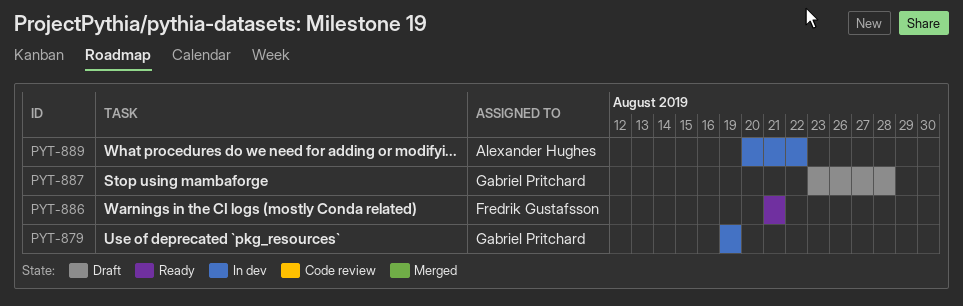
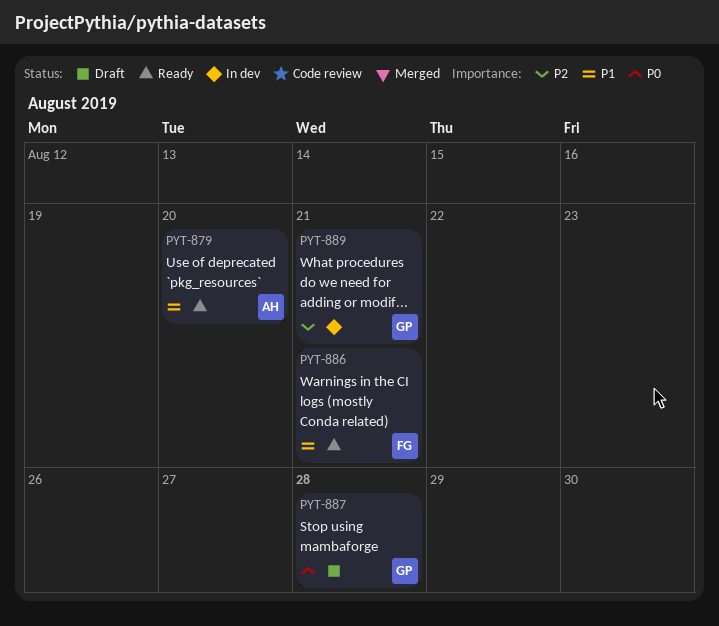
PYT-879, status: In dev -> Ready
PYT-879, owner: Gabriel Pritchard -> Alexander Hughes
PYT-879, due: Aug 19 -> Aug 20
PYT-889, owner: Alexander Hughes -> Gabriel Pritchard
PYT-889, due: Aug 22 -> Aug 21

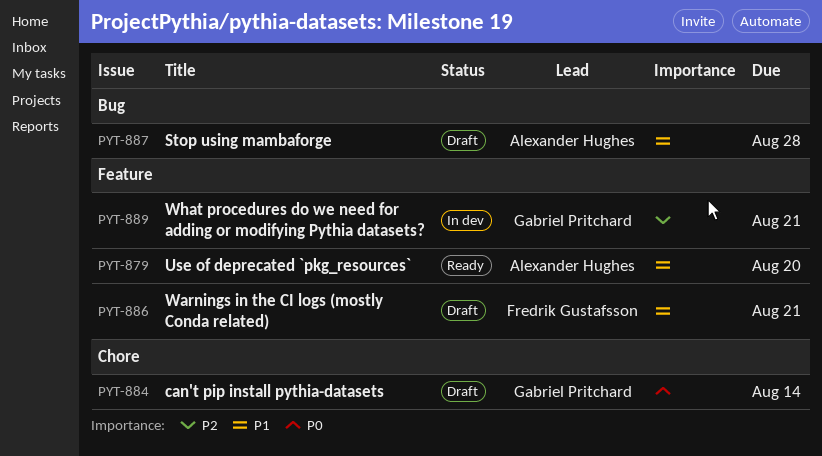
PYT-884: none -> present
PYT-886, status: Ready -> Draft
PYT-887, owner: Gabriel Pritchard -> Alexander Hughes
PYT-887, priority: P0 -> P1

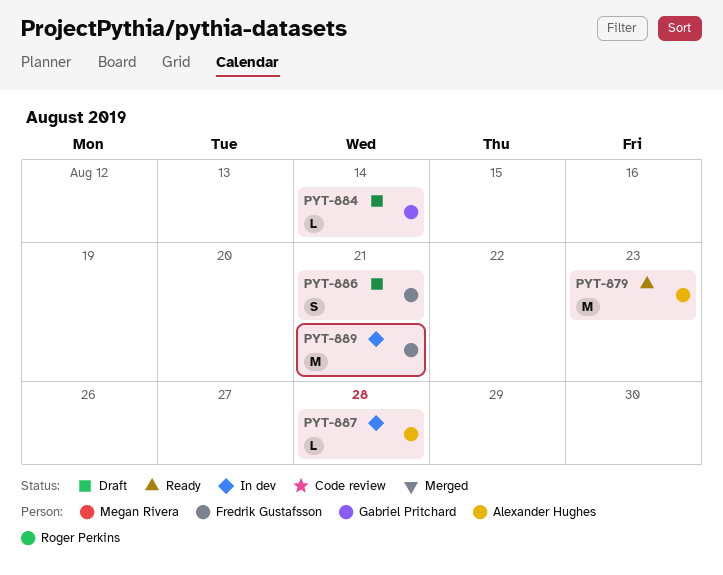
PYT-879, due: Aug 20 -> Aug 23
PYT-887, status: Draft -> In dev
PYT-889, owner: Gabriel Pritchard -> Fredrik Gustafsson

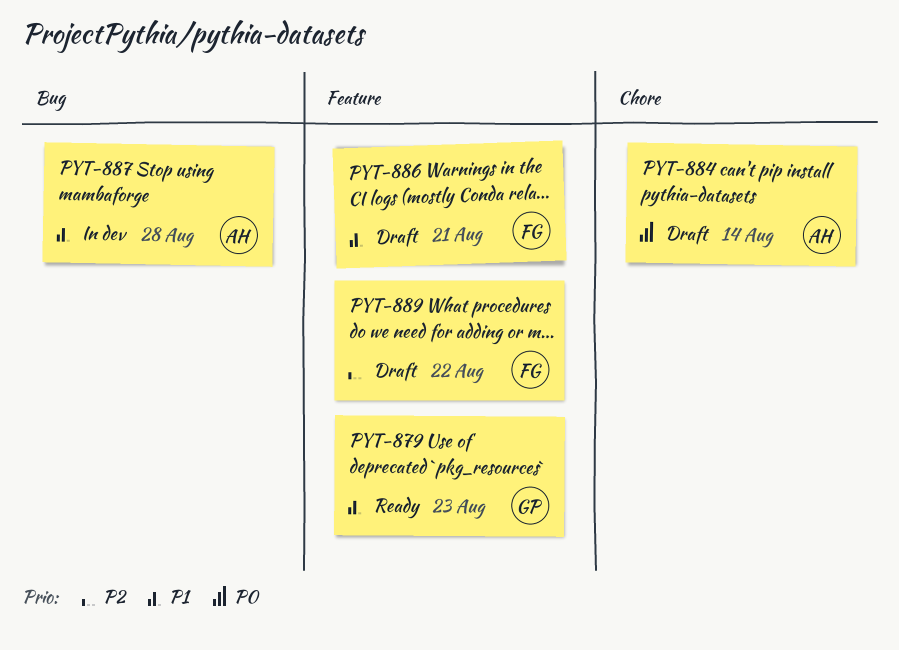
PYT-879, owner: Alexander Hughes -> Gabriel Pritchard
PYT-884, owner: Gabriel Pritchard -> Alexander Hughes
PYT-889, status: In dev -> Draft
PYT-889, due: Aug 21 -> Aug 22

